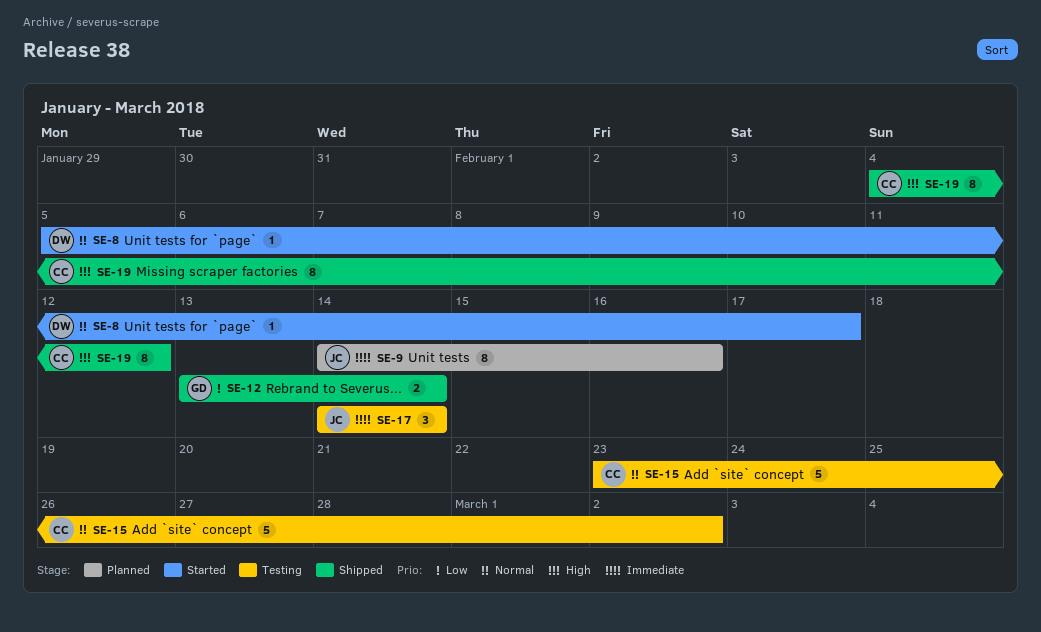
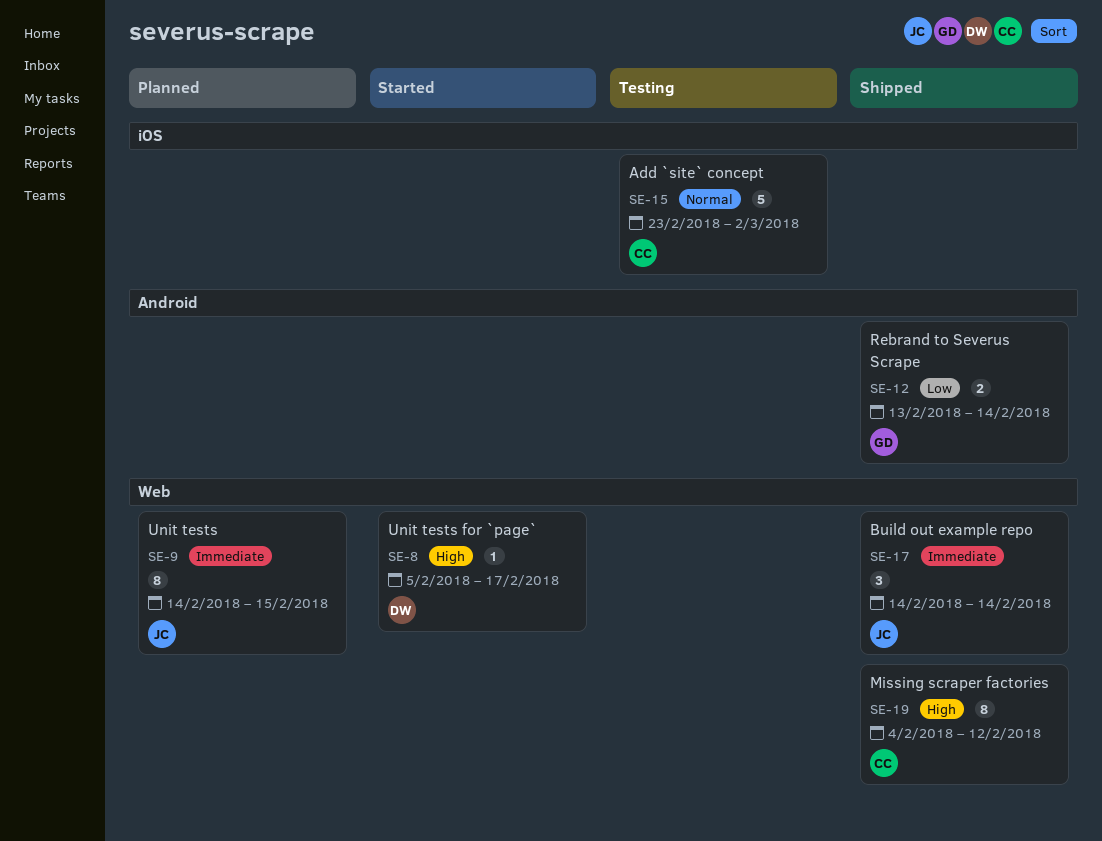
SE-8, priority: Normal -> High
SE-9, due: Feb 16 -> Feb 15
SE-17, status: Testing -> Shipped

